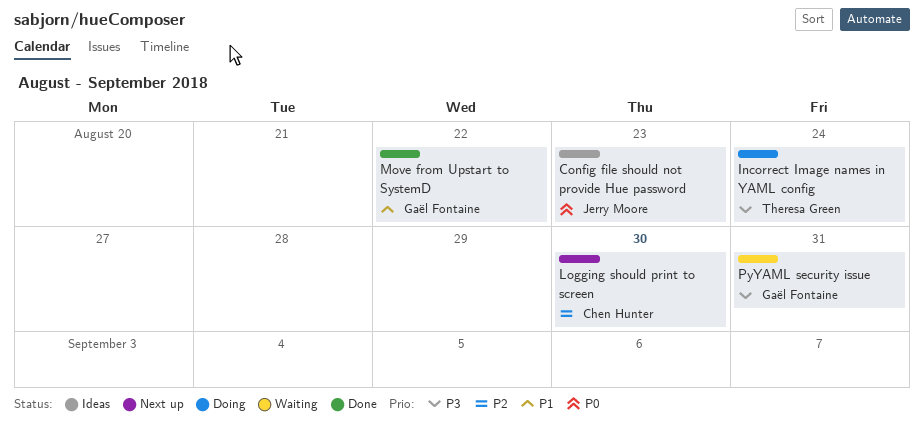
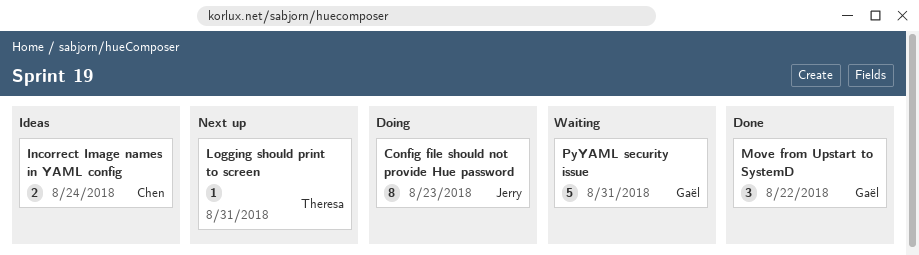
Config file should not provide Hue password, status: Ideas -> Doing
Incorrect Image names in YAML config, status: Doing -> Ideas
Incorrect Image names in YAML config, owner: Theresa Green -> Chen Hunter
Logging should print to screen, owner: Chen Hunter -> Theresa Green
Logging should print to screen, due: Aug 30 -> Aug 31

